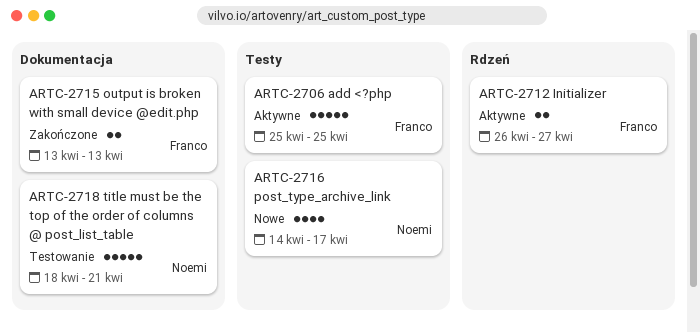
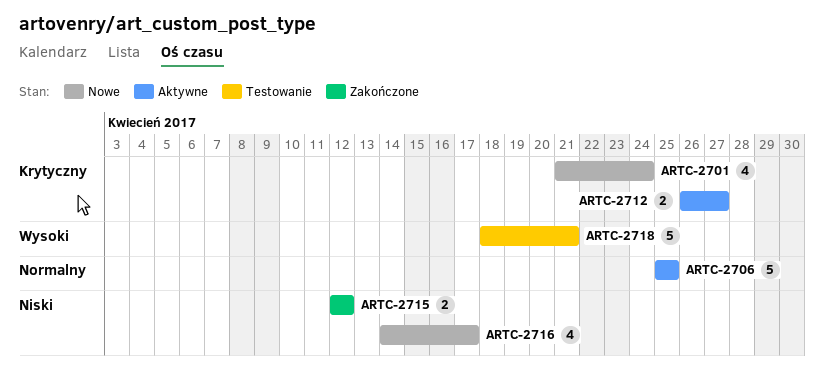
ARTC-2701: none -> present
ARTC-2715, start: Apr 13 -> Apr 12
ARTC-2715, due: Apr 13 -> Apr 12

